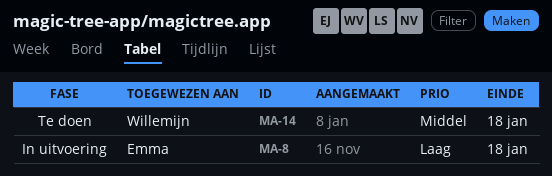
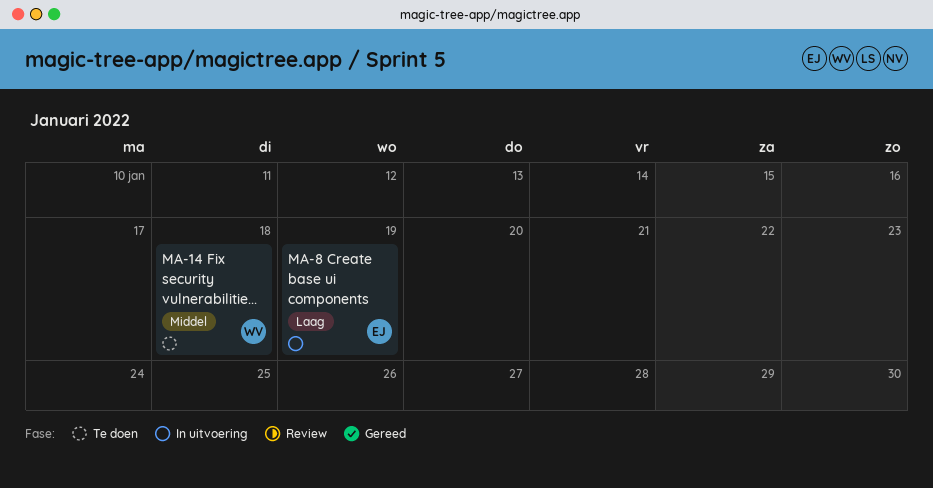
MA-8, due: Jan 18 -> Jan 19

